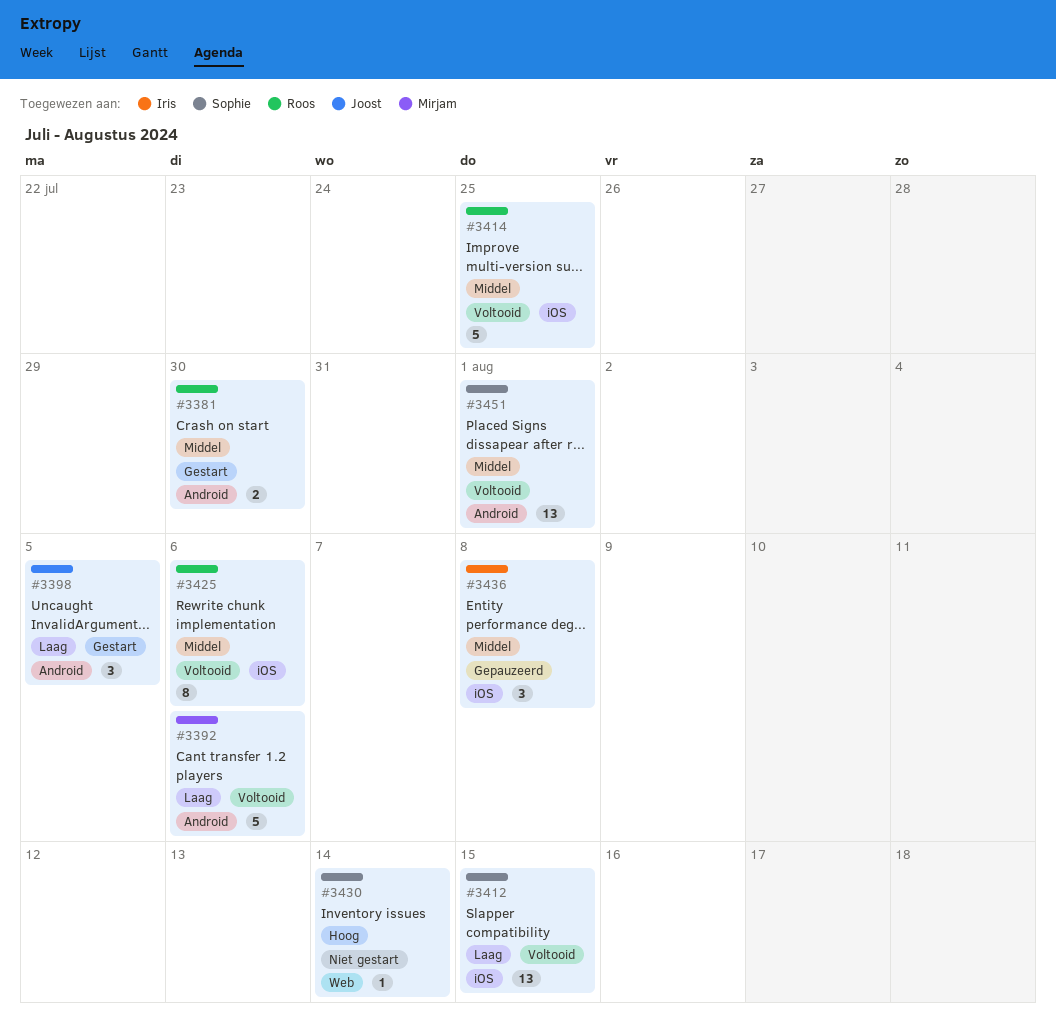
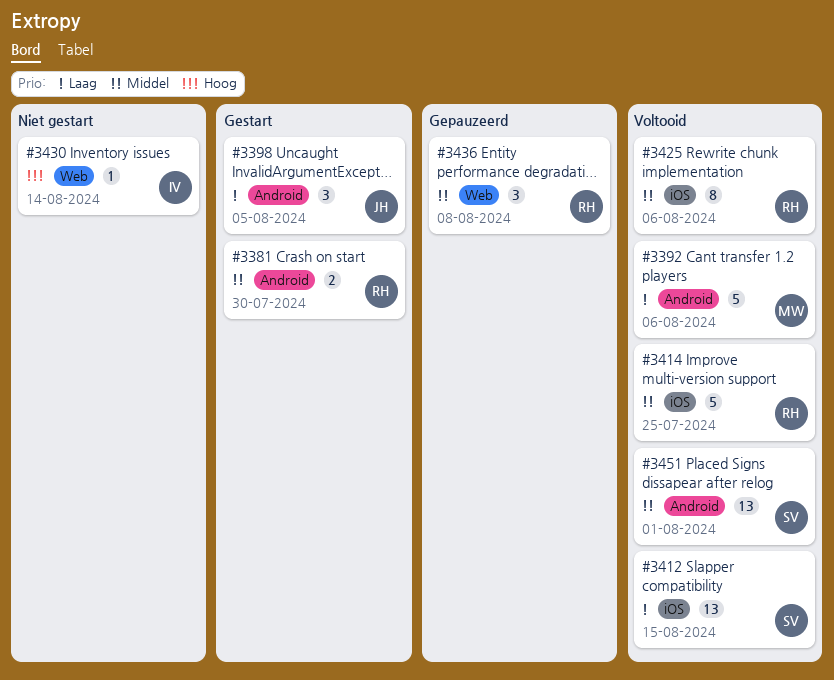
#3430, owner: Sophie -> Iris
#3436, owner: Iris -> Roos
#3436, label: iOS -> Web

